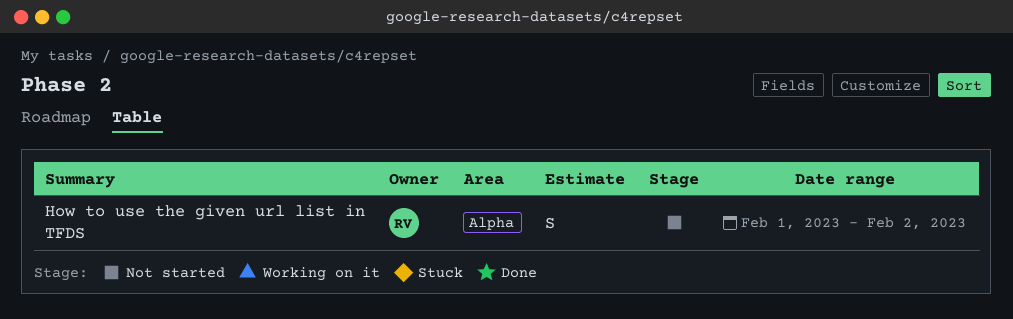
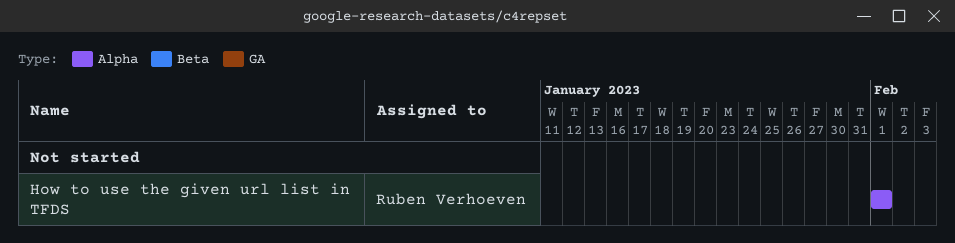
How to use the given url list in TFDS, due: Feb 2 -> Feb 1

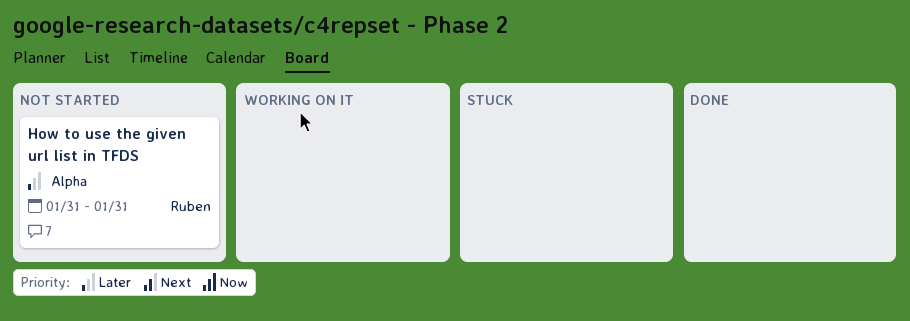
How to use the given url list in TFDS, start: Feb 1 -> Jan 31
How to use the given url list in TFDS, due: Feb 1 -> Jan 31

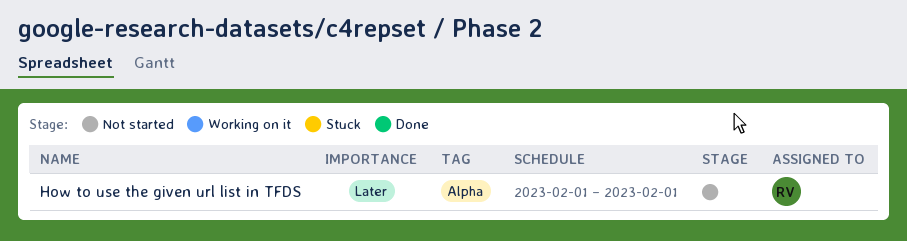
How to use the given url list in TFDS, start: Jan 31 -> Feb 1
How to use the given url list in TFDS, due: Jan 31 -> Feb 1

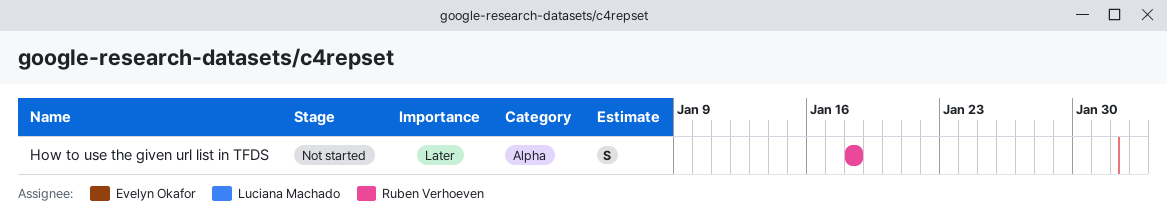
How to use the given url list in TFDS, start: Feb 1 -> Jan 18
How to use the given url list in TFDS, due: Feb 1 -> Jan 18

